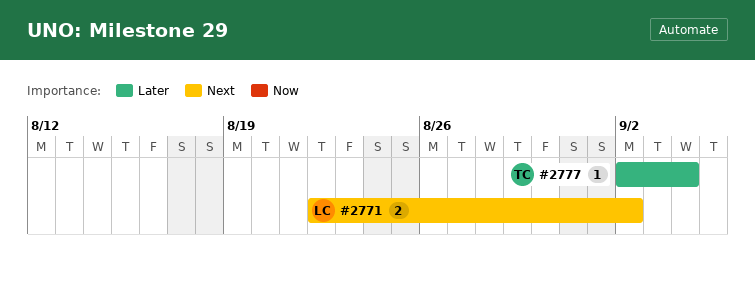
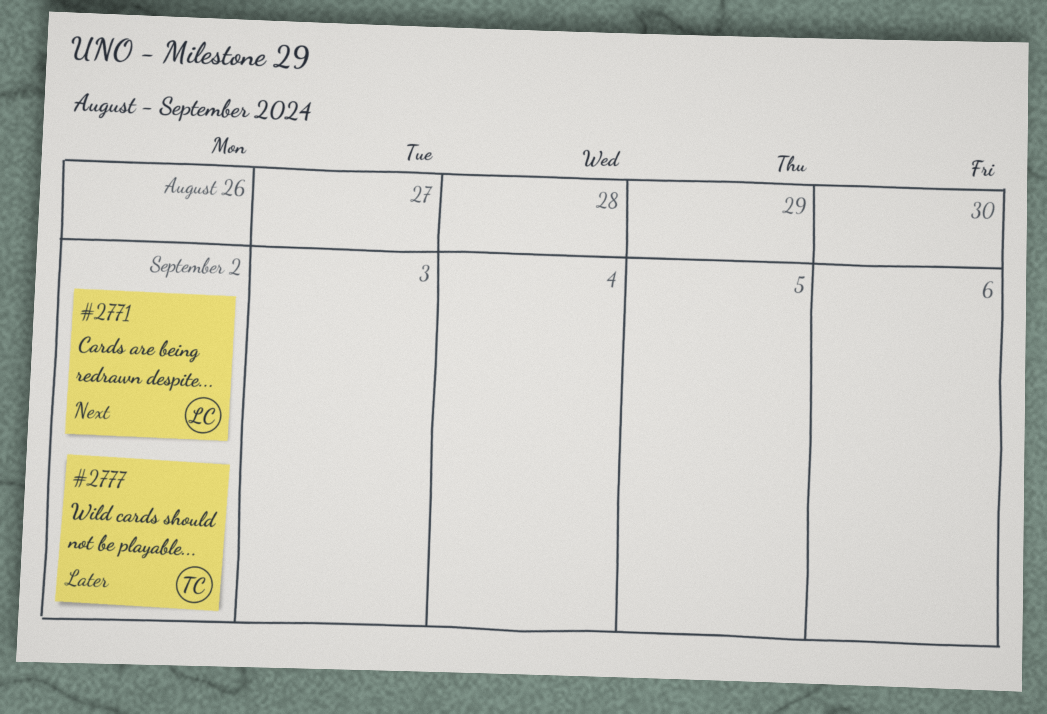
#2777, due: Sep 4 -> Sep 2

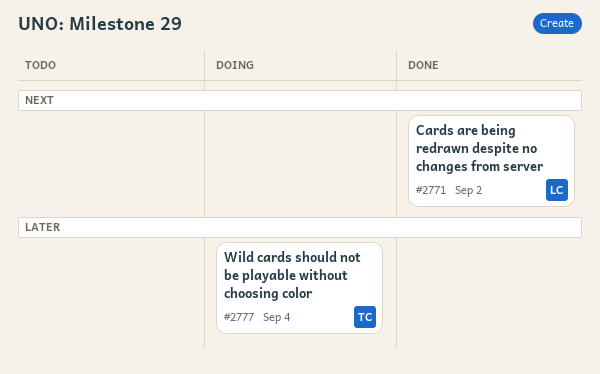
#2777, due: Sep 2 -> Sep 4

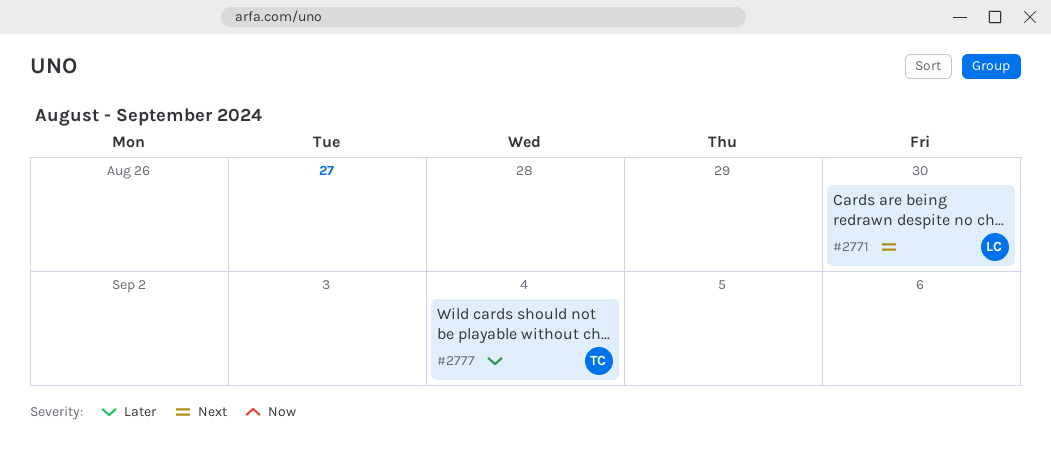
#2771, due: Sep 2 -> Aug 30

